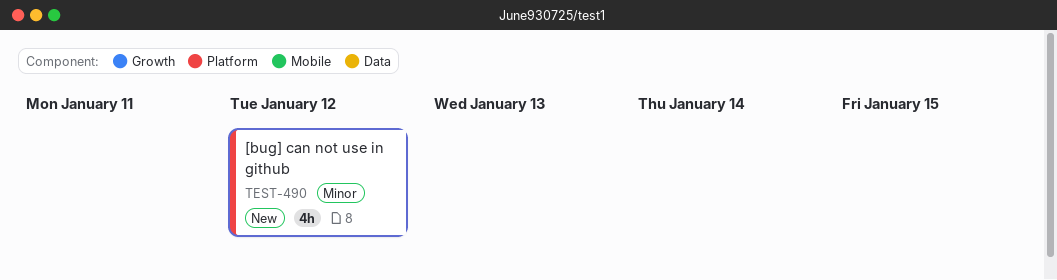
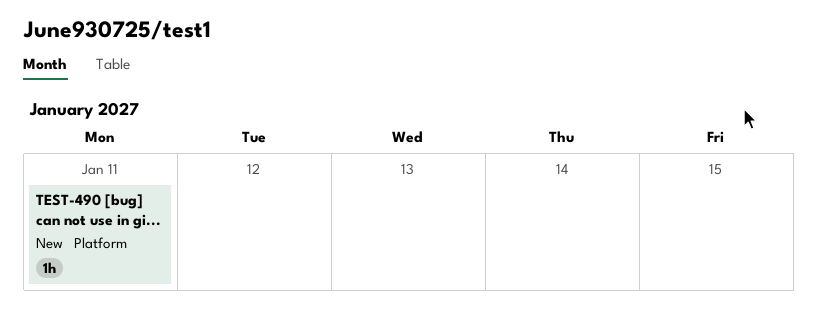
TEST-490, estimate: 4h -> 1h
TEST-490, due: Jan 12 -> Jan 11

